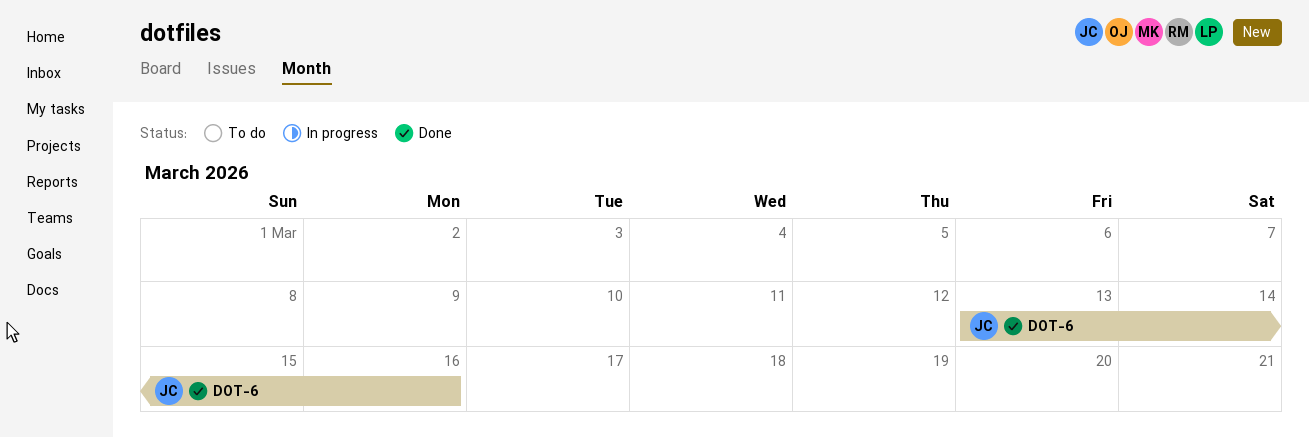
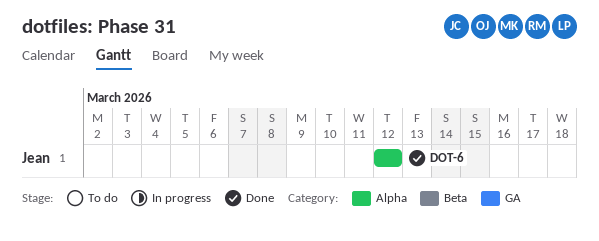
DOT-6, start: Mar 13 -> Mar 12
DOT-6, due: Mar 16 -> Mar 12

